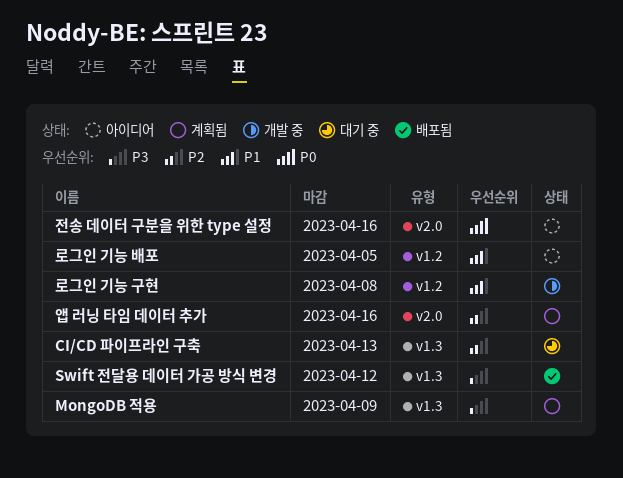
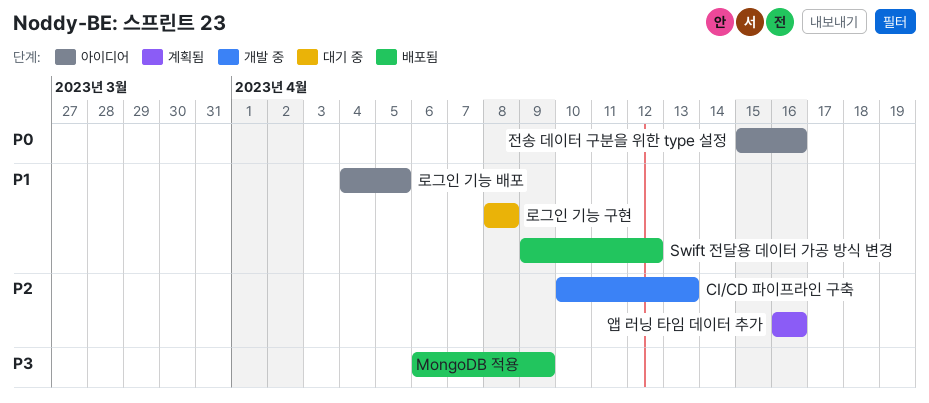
CI/CD 파이프라인 구축, status: 대기 중 -> 개발 중
MongoDB 적용, status: 계획됨 -> 배포됨
Swift 전달용 데이터 가공 방식 변경, priority: P3 -> P1
로그인 기능 구현, status: 개발 중 -> 대기 중

